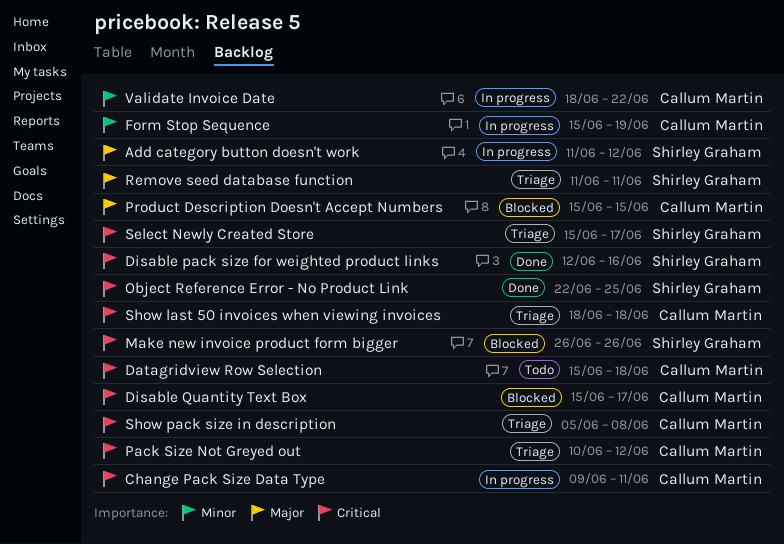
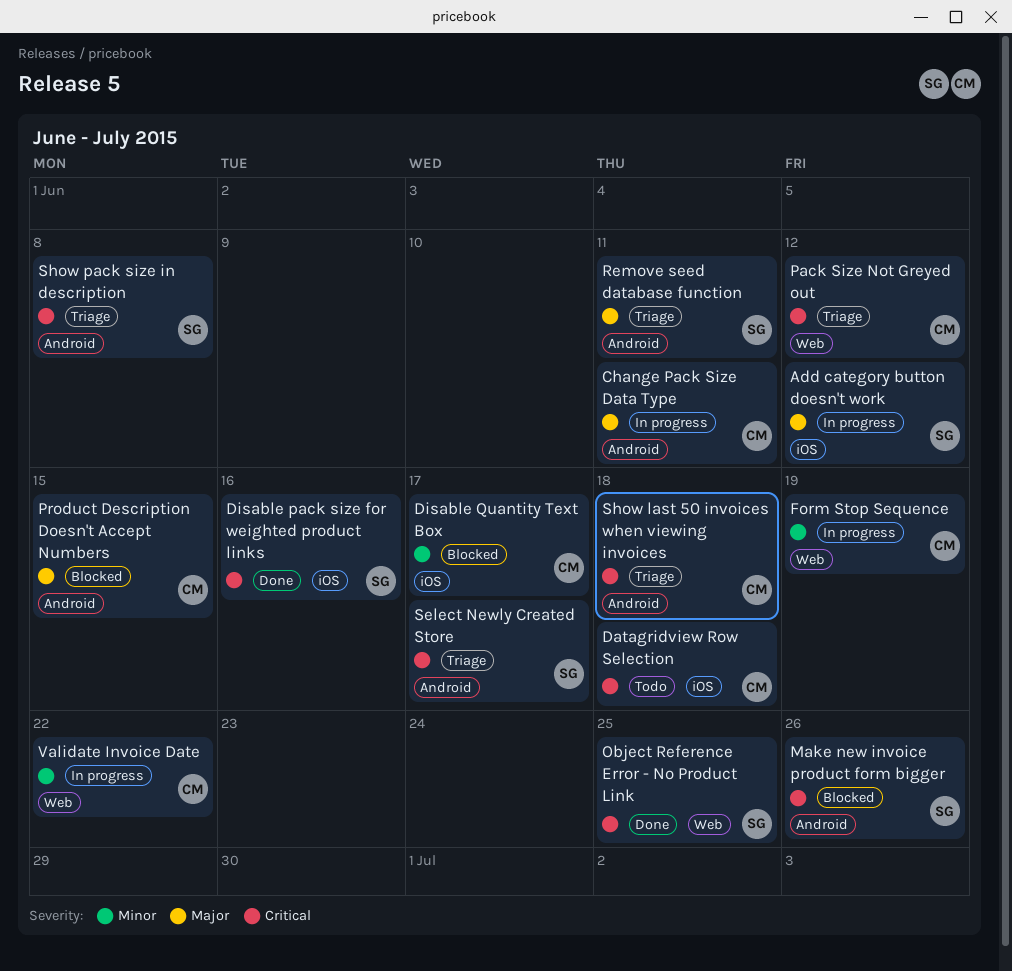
Change Pack Size Data Type, priority: Critical -> Major
Disable Quantity Text Box, priority: Critical -> Minor
Show pack size in description, owner: Callum Martin -> Shirley Graham

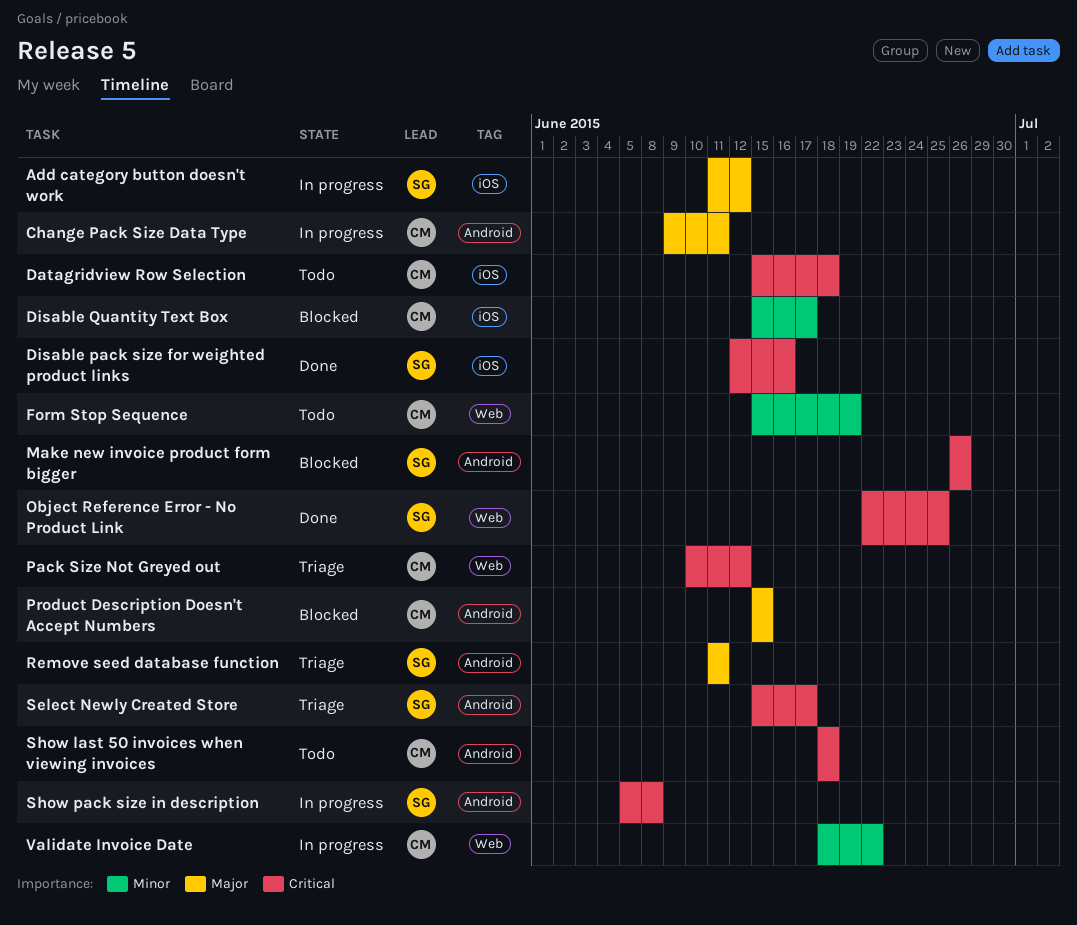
Form Stop Sequence, status: In progress -> Todo
Show last 50 invoices when viewing invoices, status: Triage -> Todo
Show pack size in description, status: Triage -> In progress

